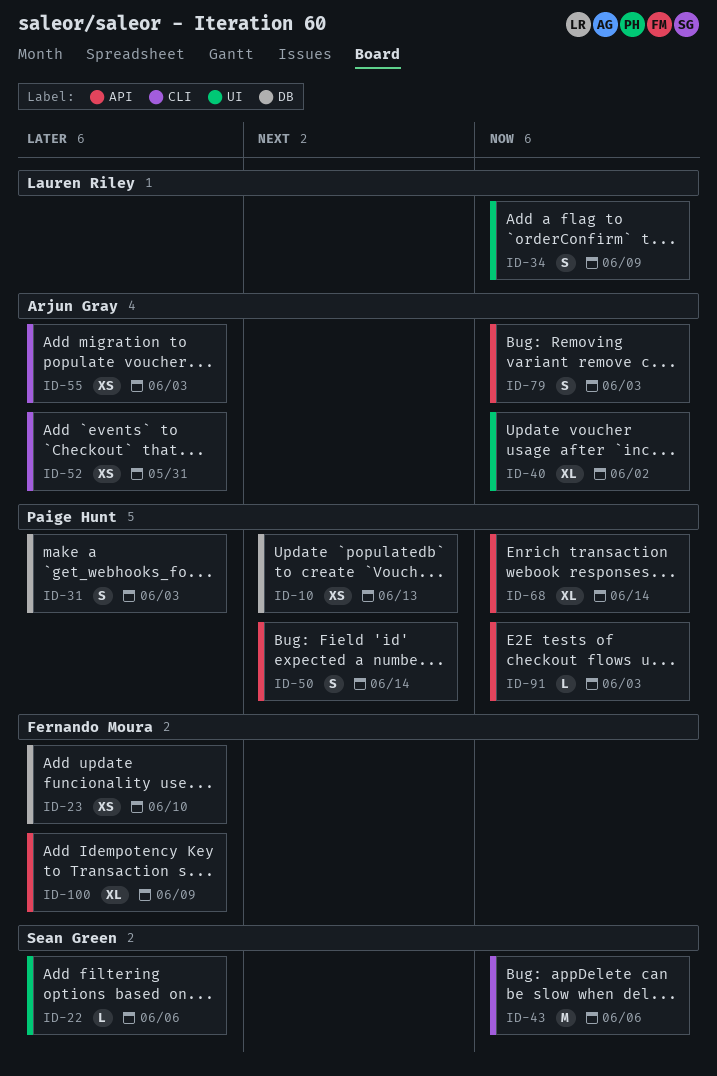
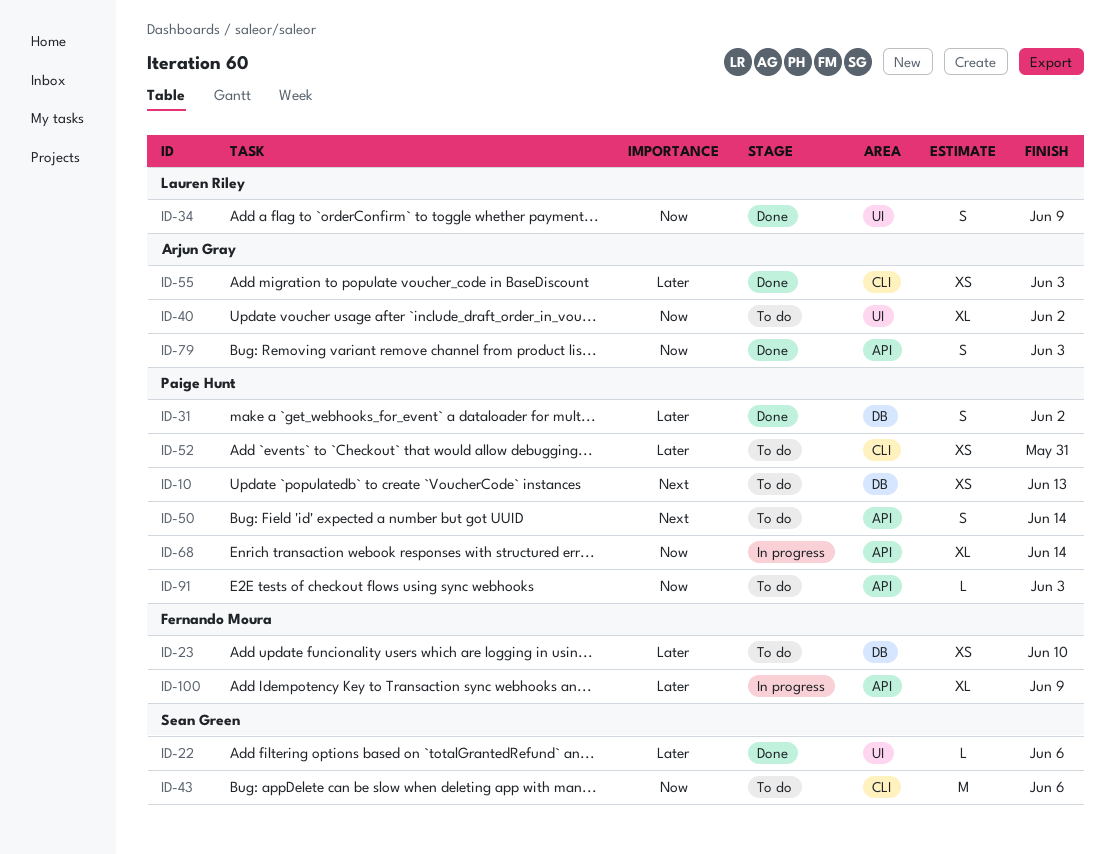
ID-31, due: Jun 3 -> Jun 2
ID-52, owner: Arjun Gray -> Paige Hunt

